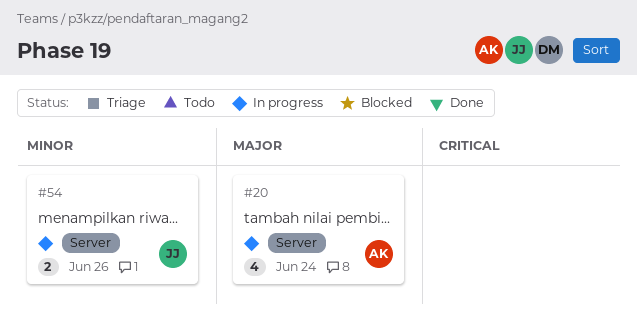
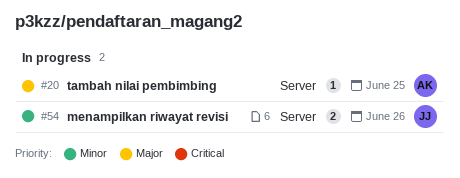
#20, estimate: 4 -> 1
#20, due: Jun 24 -> Jun 25

